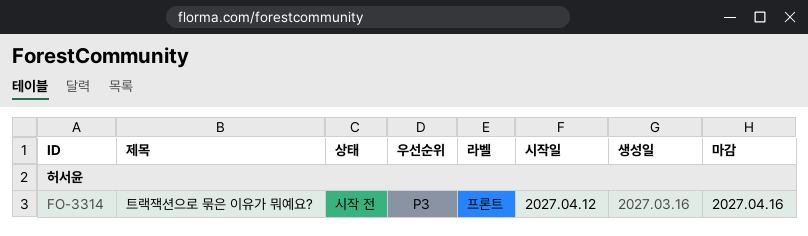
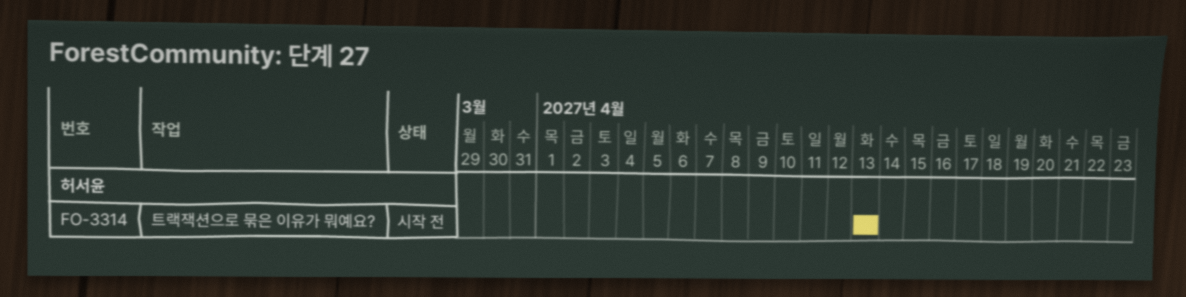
FO-3314, start: Apr 12 -> Apr 13
FO-3314, due: Apr 16 -> Apr 13

